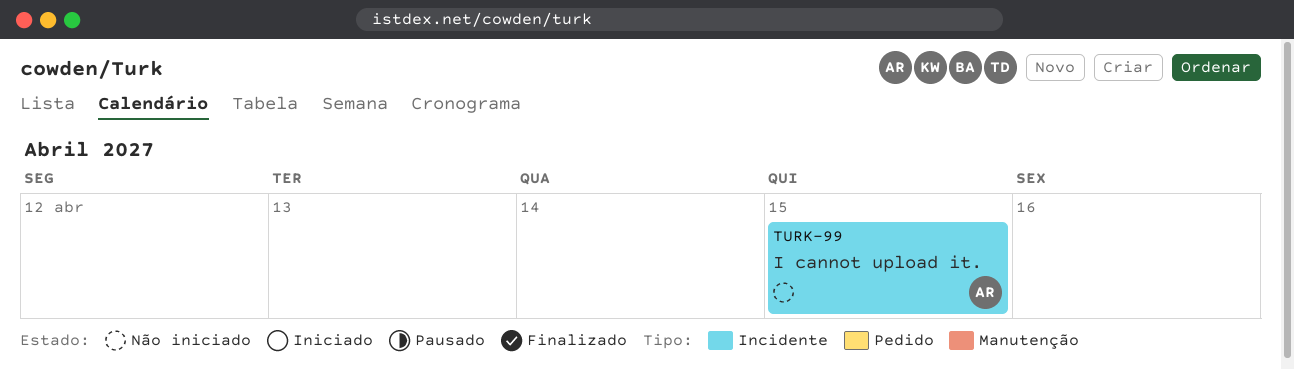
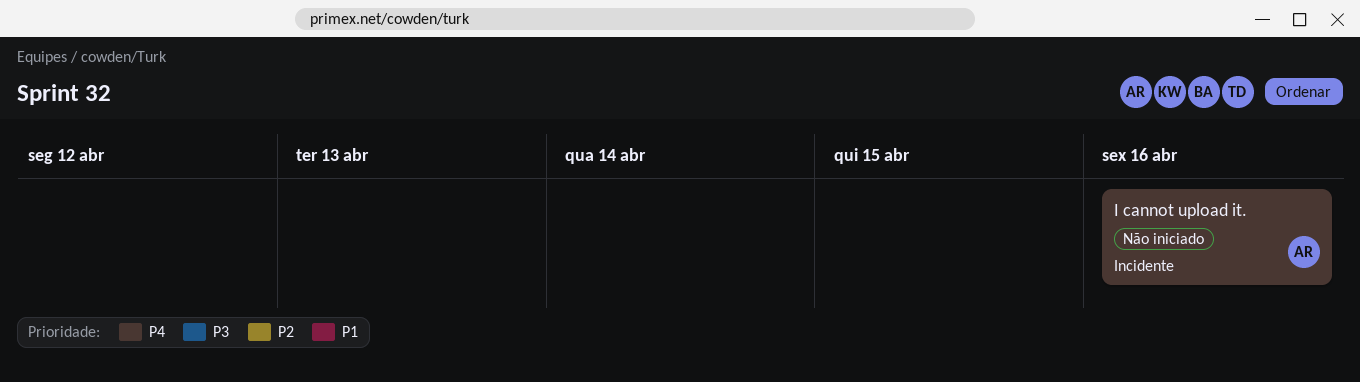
I cannot upload it., due: Apr 15 -> Apr 16

